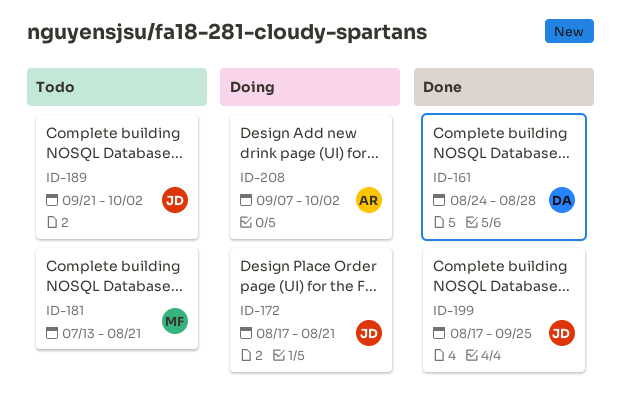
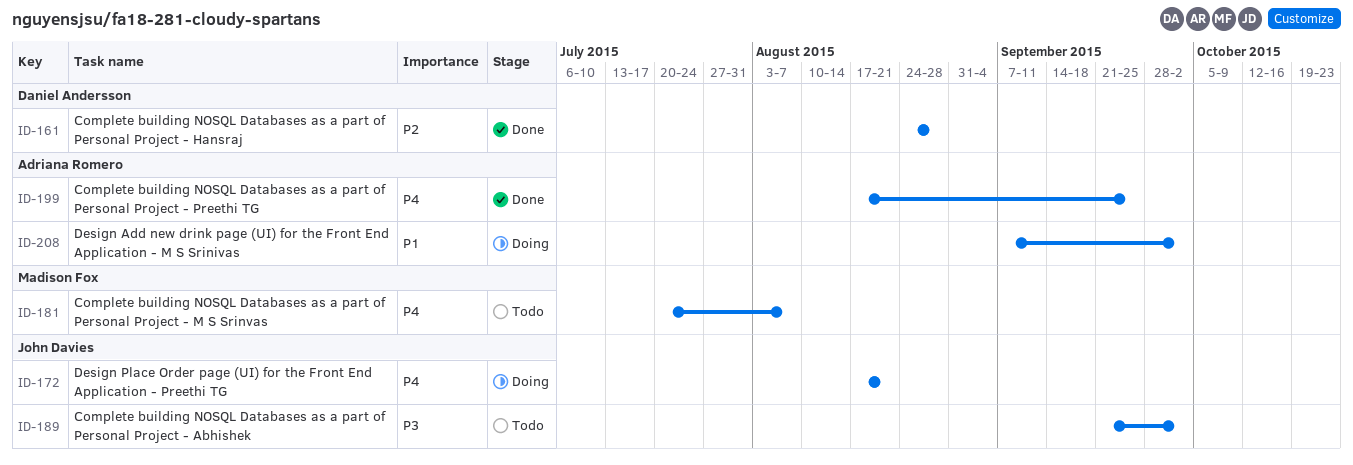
ID-181, start: Jul 13 -> Jul 20
ID-181, due: Aug 21 -> Aug 7
ID-199, owner: John Davies -> Adriana Romero

